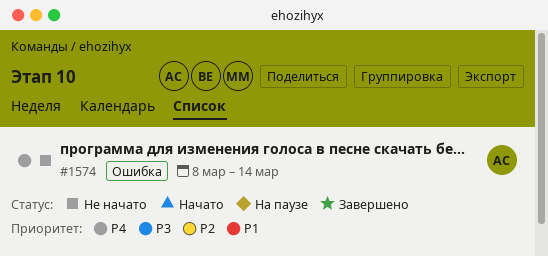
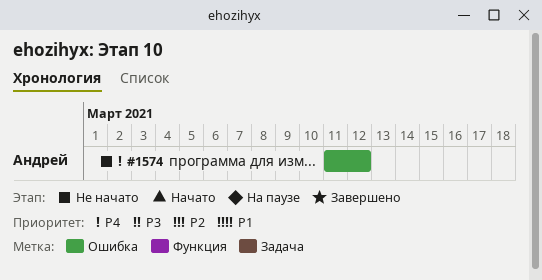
#1574, start: Mar 8 -> Mar 11
#1574, due: Mar 14 -> Mar 12

